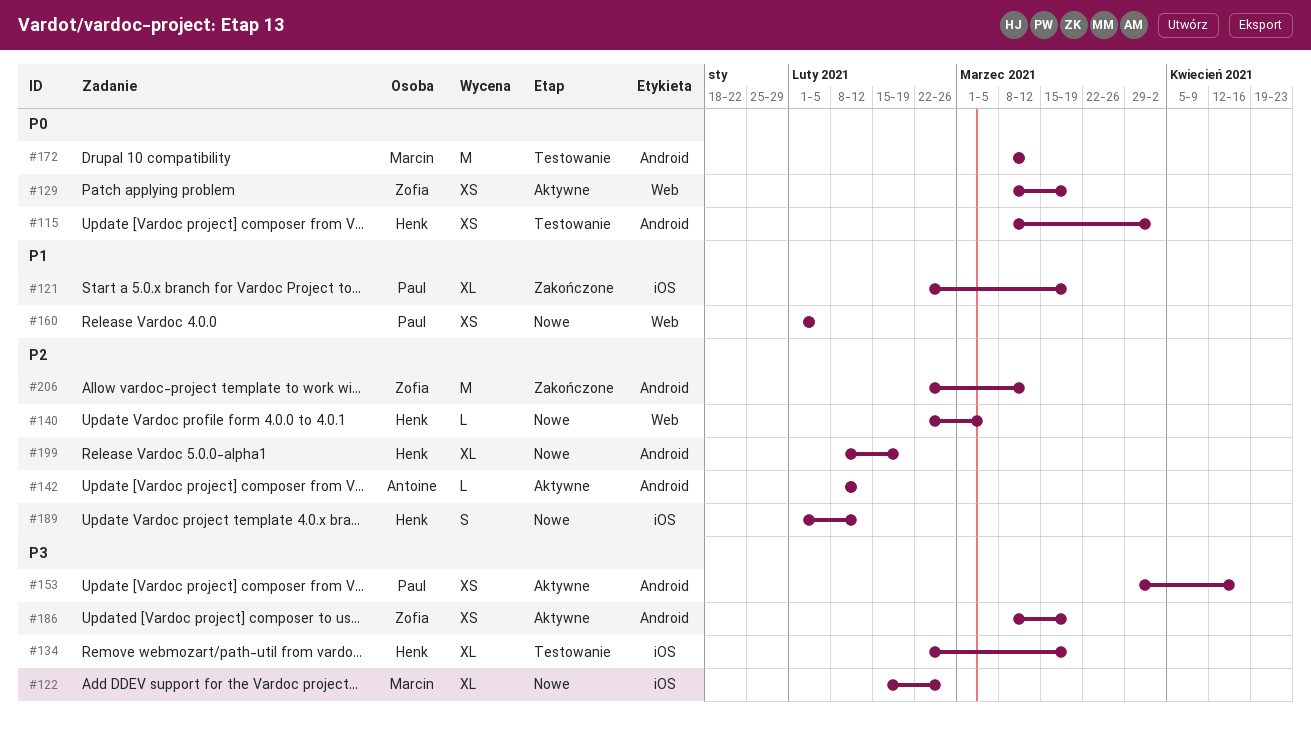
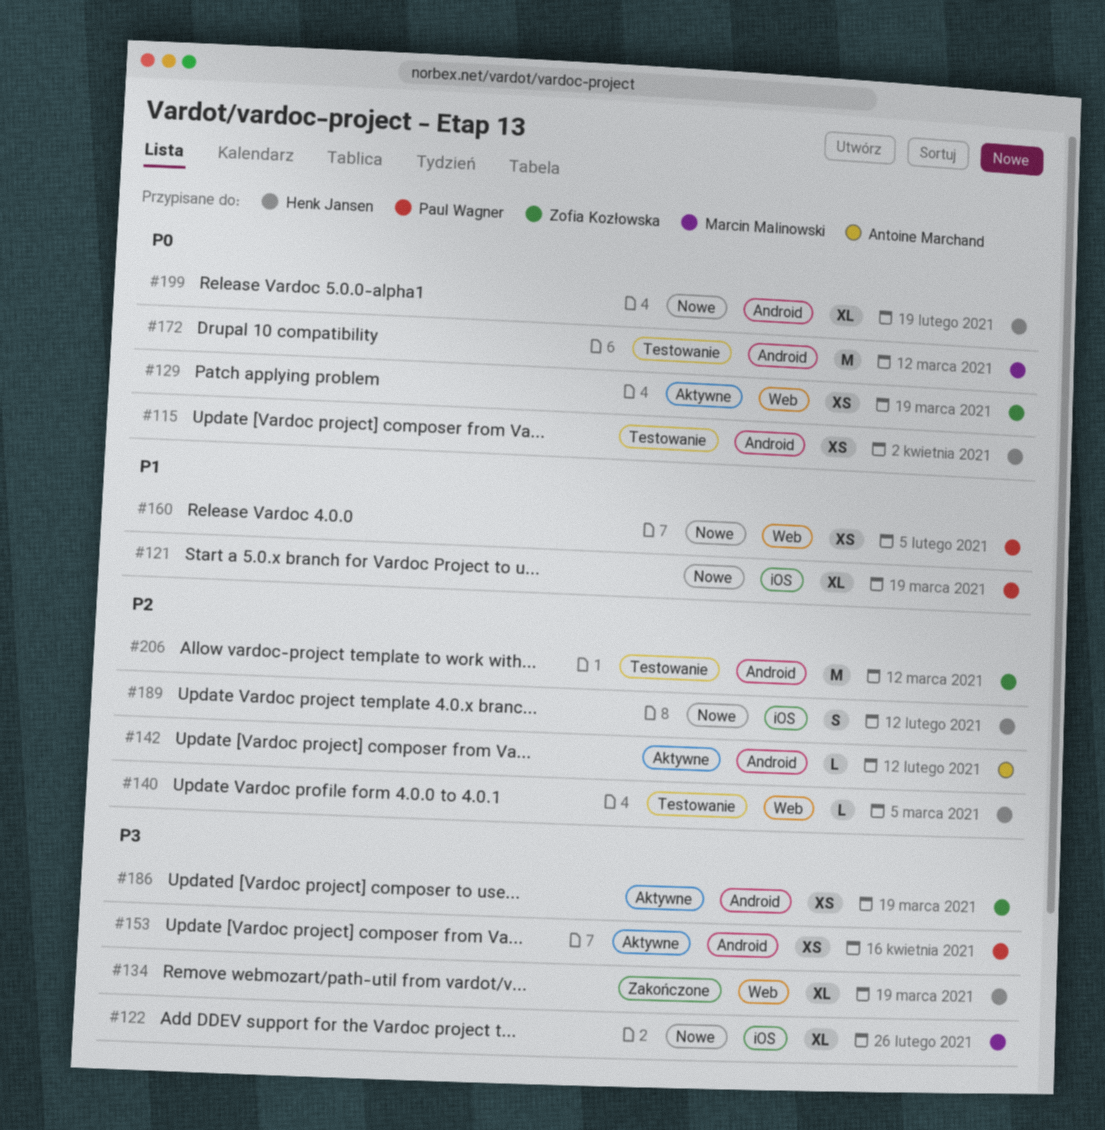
#121, status: Zakończone -> Nowe
#134, status: Testowanie -> Zakończone
#134, label: iOS -> Web
#140, status: Nowe -> Testowanie
#199, priority: P2 -> P0
#206, status: Zakończone -> Testowanie

